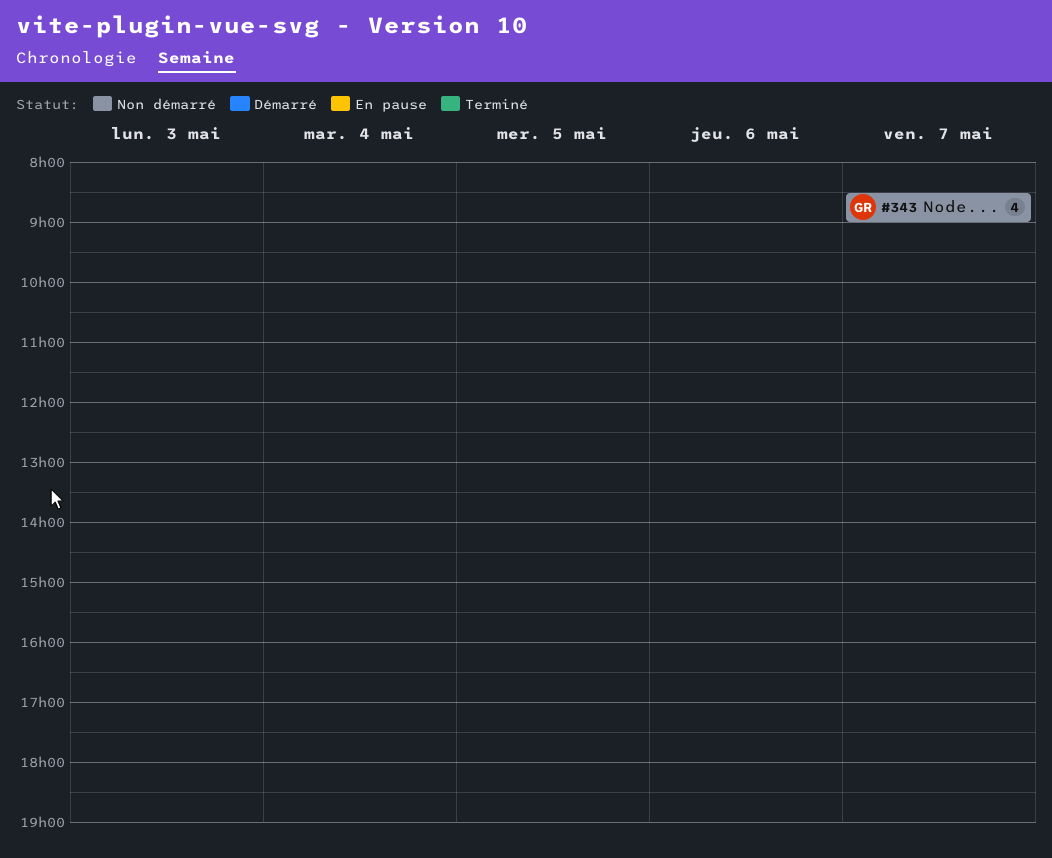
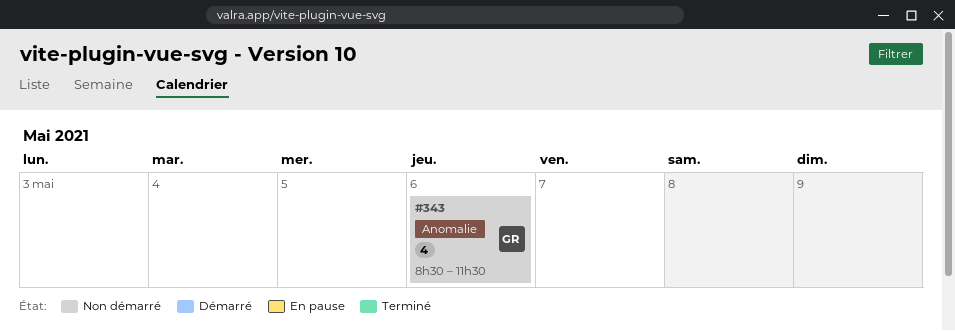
#343, day: May 7 -> May 6
#343, ends: 09:00 -> 11:30

